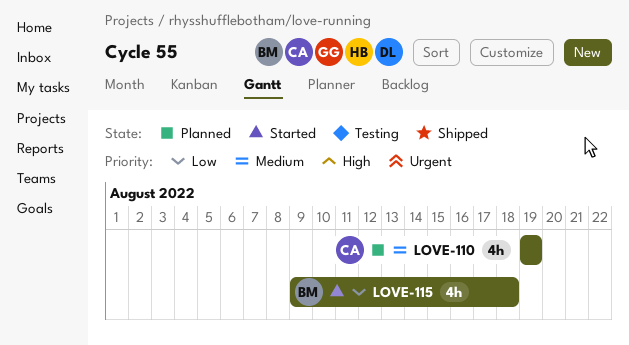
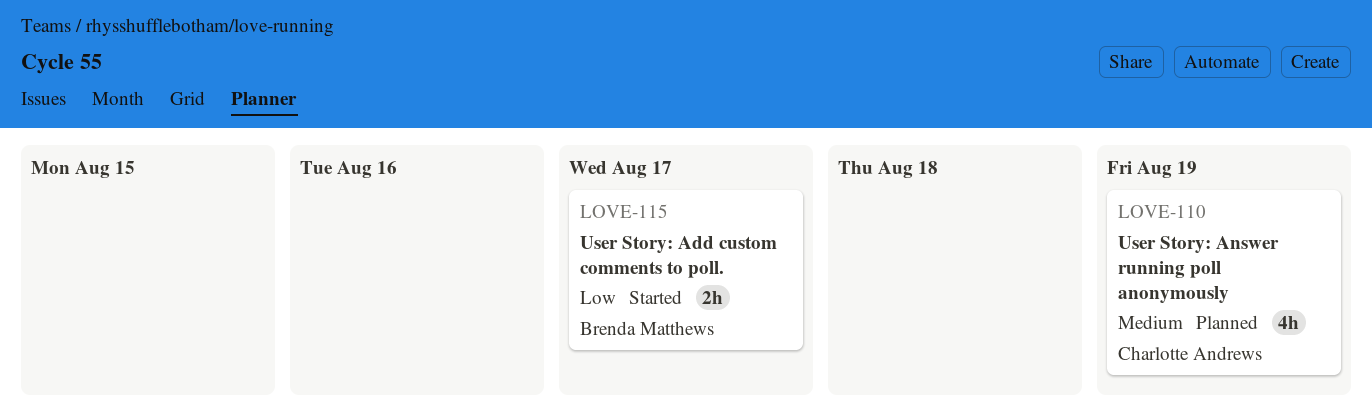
LOVE-115, estimate: 4h -> 2h
LOVE-115, due: Aug 18 -> Aug 17

